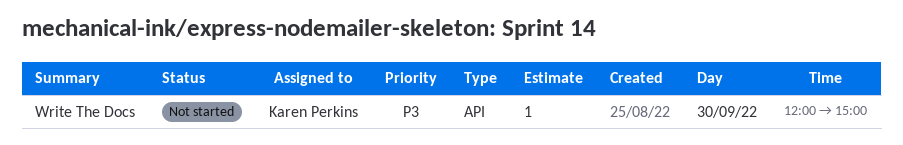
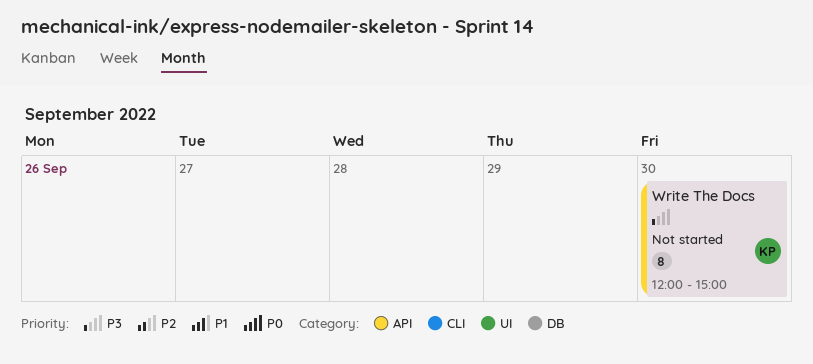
Write The Docs, estimate: 1 -> 8

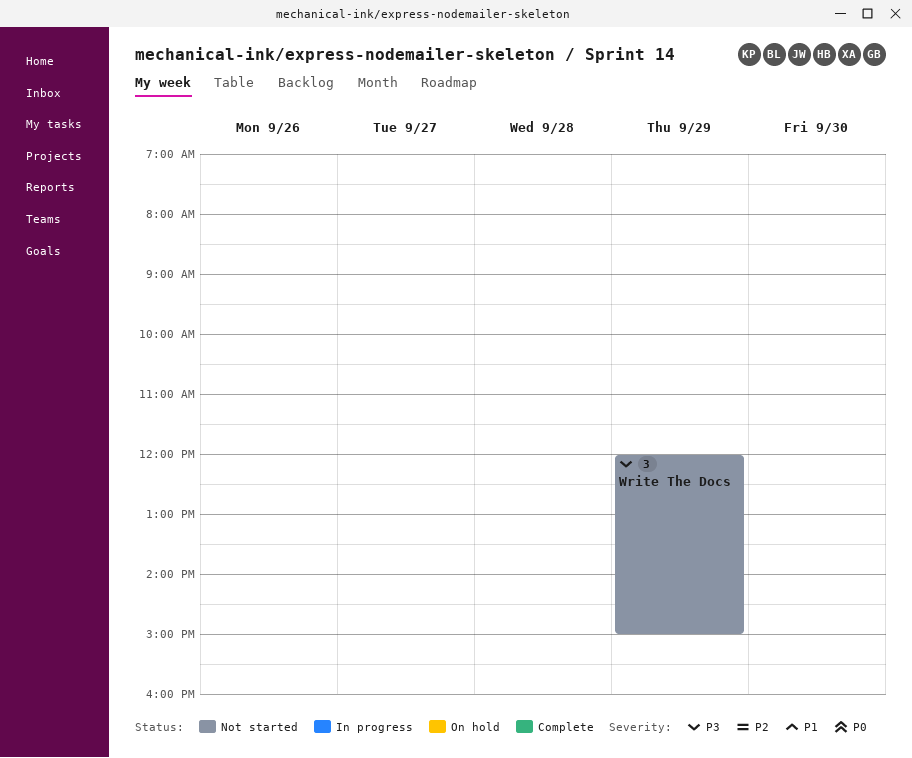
Write The Docs, estimate: 8 -> 3
Write The Docs, day: Sep 30 -> Sep 29

